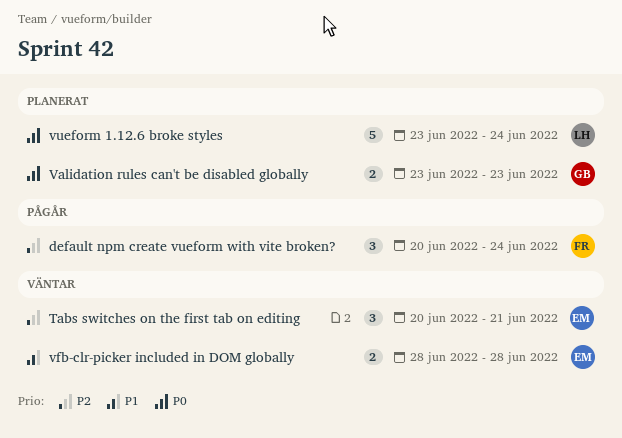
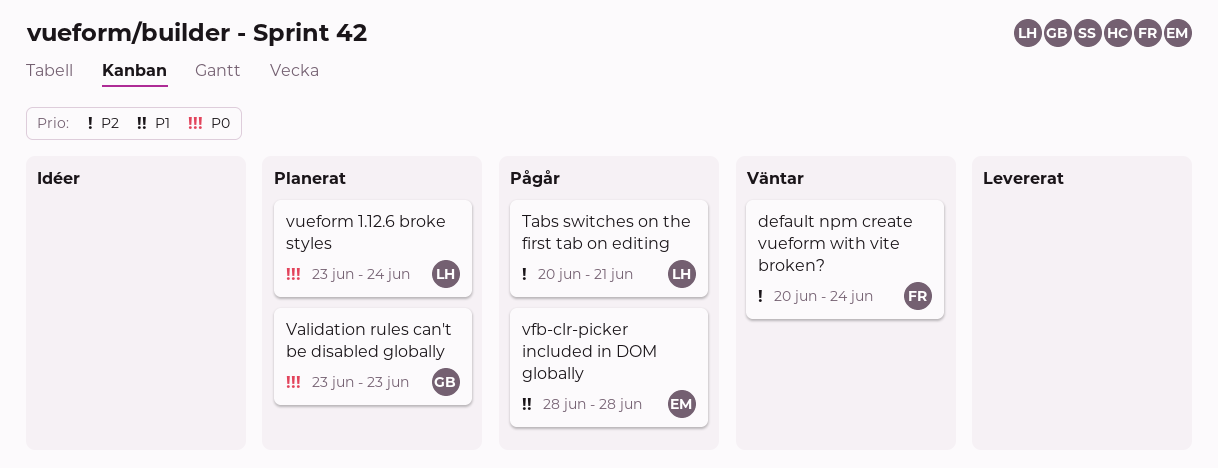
default npm create vueform with vite broken?, status: Pågår -> Väntar
Tabs switches on the first tab on editing, status: Väntar -> Pågår
Tabs switches on the first tab on editing, owner: EM -> LH
vfb-clr-picker included in DOM globally, status: Väntar -> Pågår

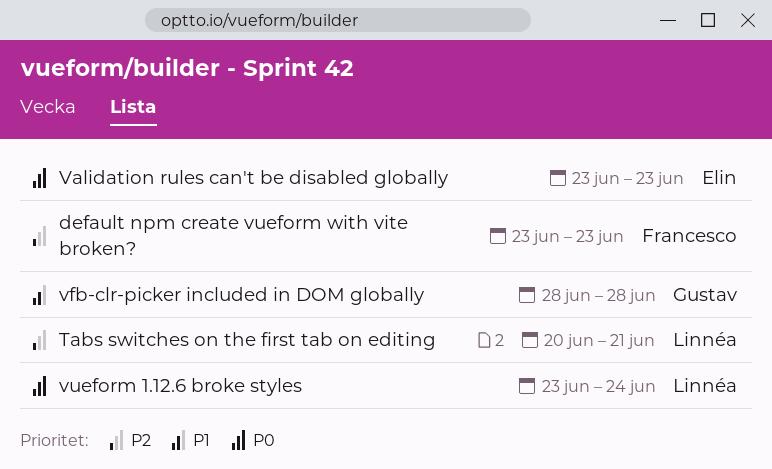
default npm create vueform with vite broken?, start: Jun 20 -> Jun 23
default npm create vueform with vite broken?, due: Jun 24 -> Jun 23
Validation rules can't be disabled globally, owner: Gustav -> Elin
vfb-clr-picker included in DOM globally, owner: Elin -> Gustav

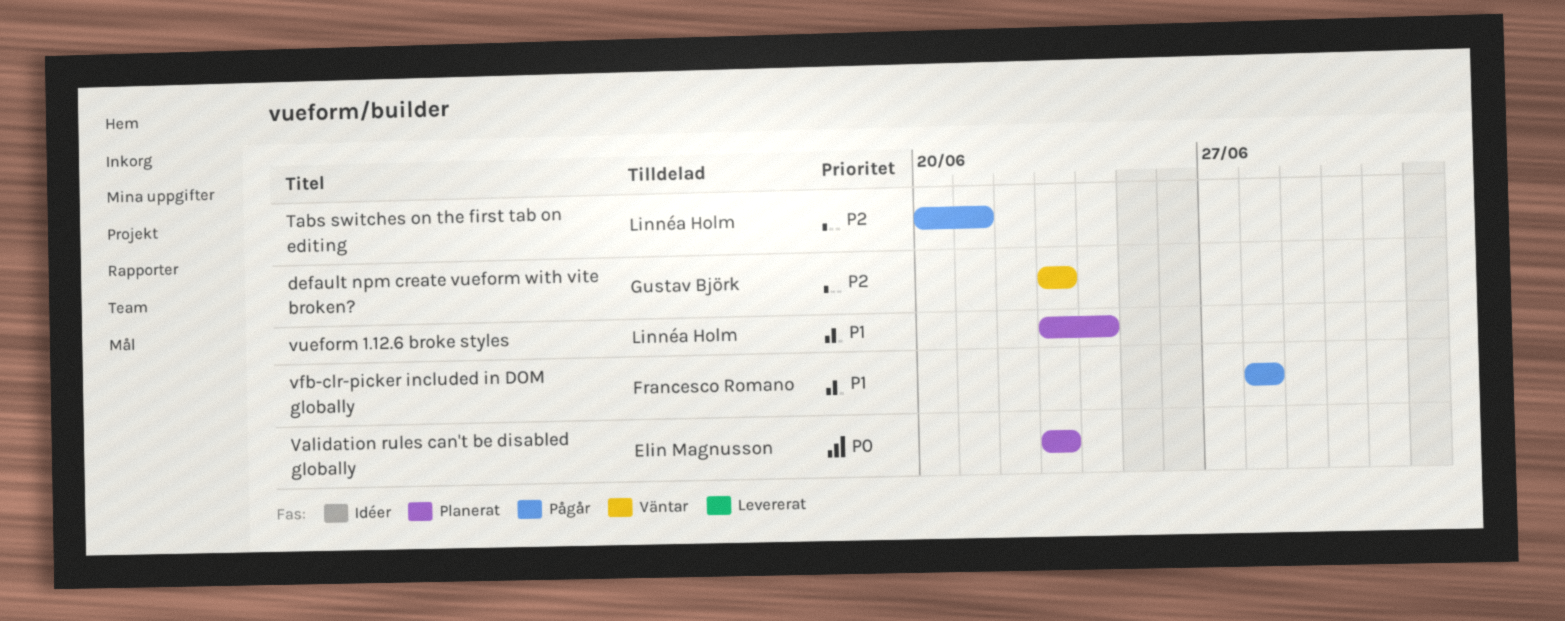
default npm create vueform with vite broken?, owner: Francesco Romano -> Gustav Björk
vfb-clr-picker included in DOM globally, owner: Gustav Björk -> Francesco Romano
vueform 1.12.6 broke styles, priority: P0 -> P1

